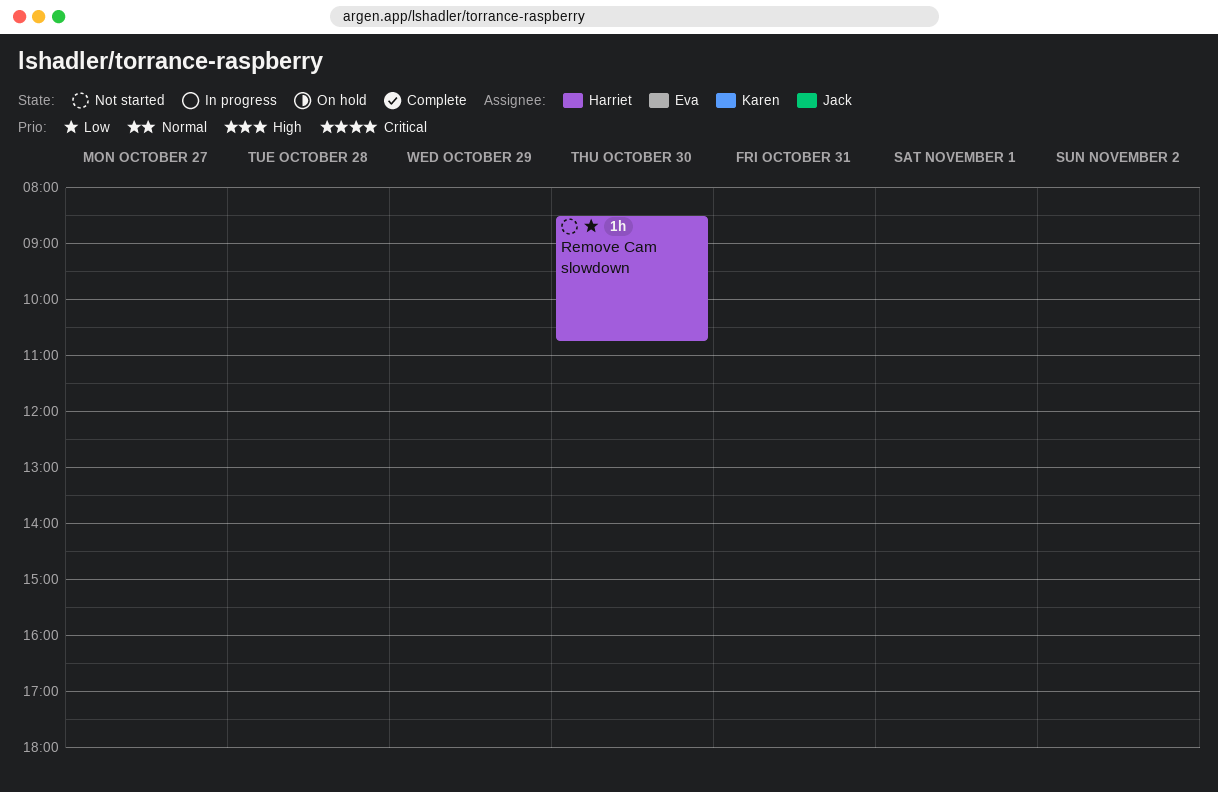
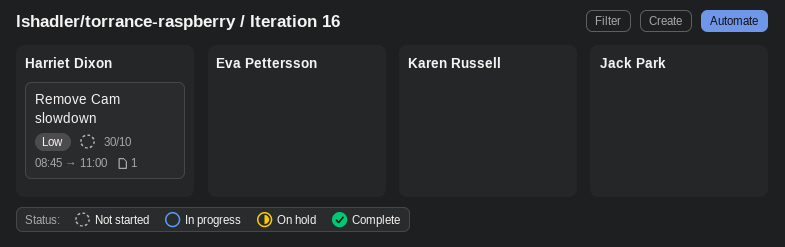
Remove Cam slowdown, begins: 08:30 -> 08:45
Remove Cam slowdown, ends: 10:45 -> 11:00

